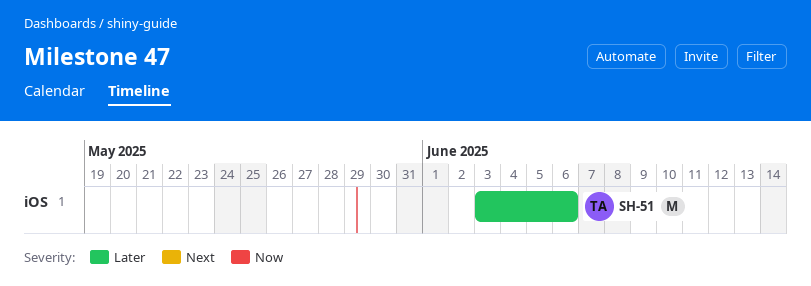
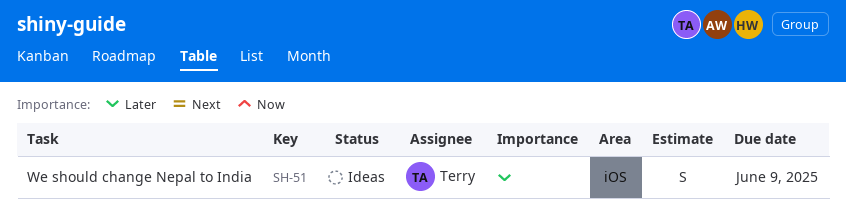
SH-51, estimate: M -> S
SH-51, due: Jun 6 -> Jun 9

